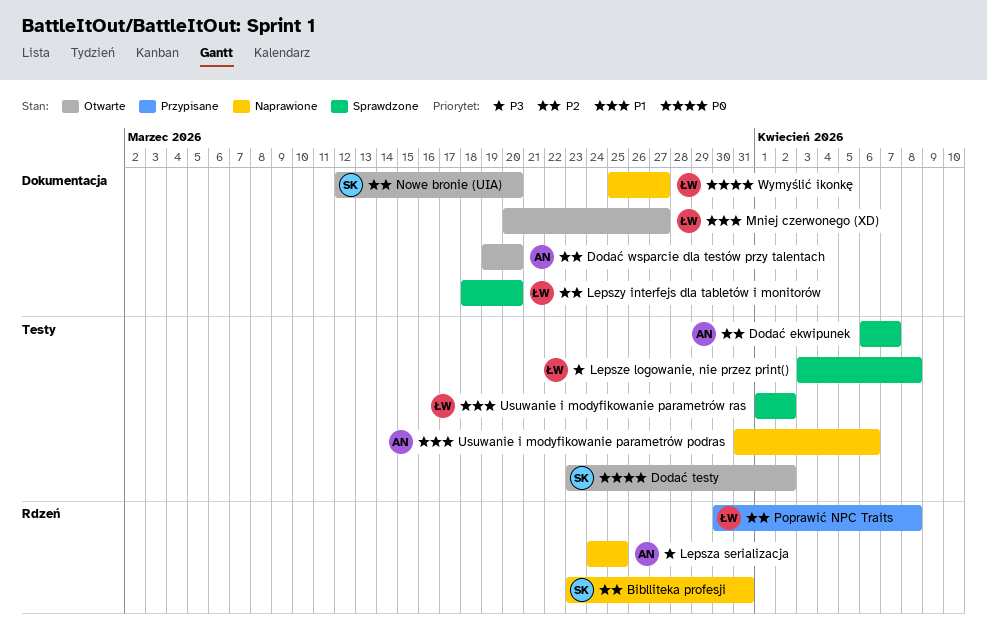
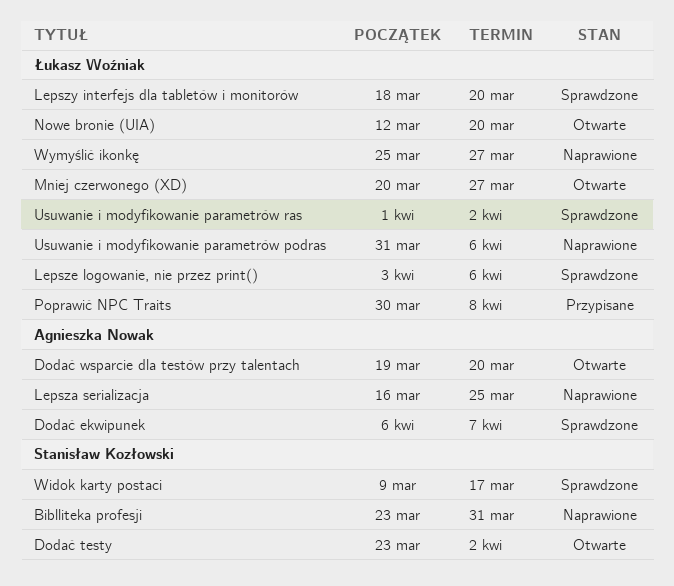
Lepsza serializacja, start: Mar 24 -> Mar 16
Lepsze logowanie, nie przez print(), due: Apr 8 -> Apr 6
Nowe bronie (UIA), owner: Stanisław Kozłowski -> Łukasz Woźniak
Usuwanie i modyfikowanie parametrów podras, owner: Agnieszka Nowak -> Łukasz Woźniak
Widok karty postaci: none -> present

